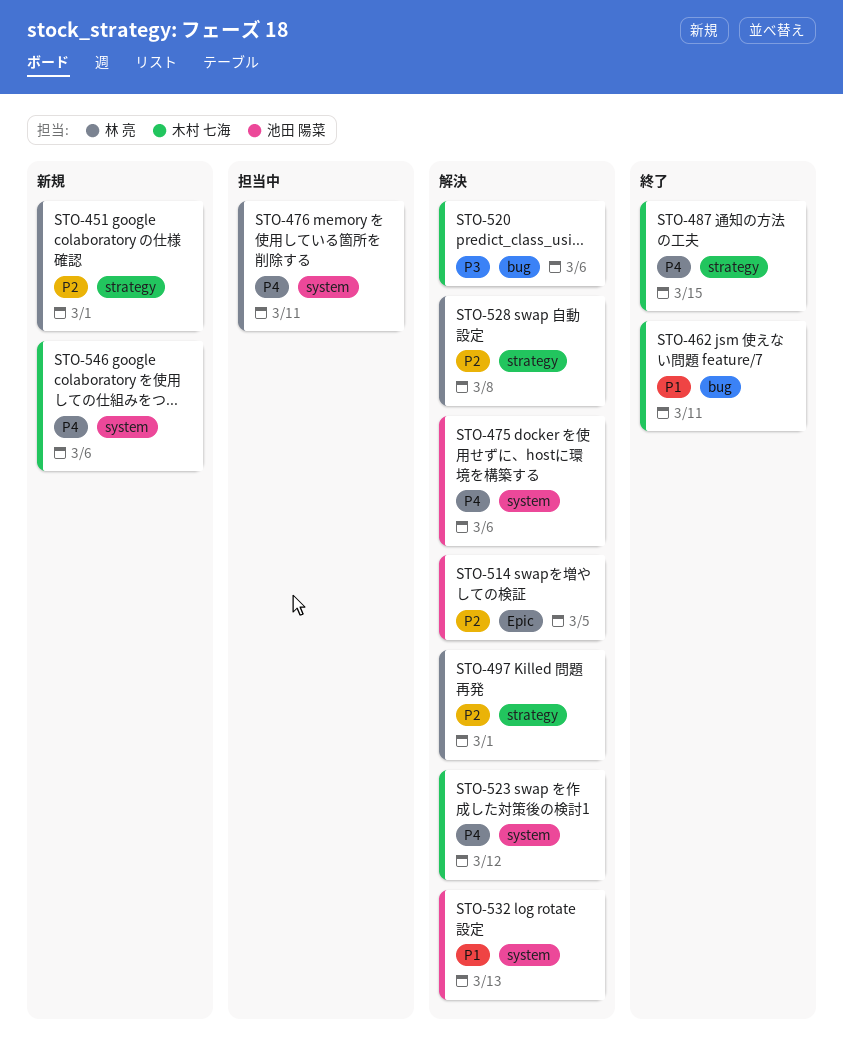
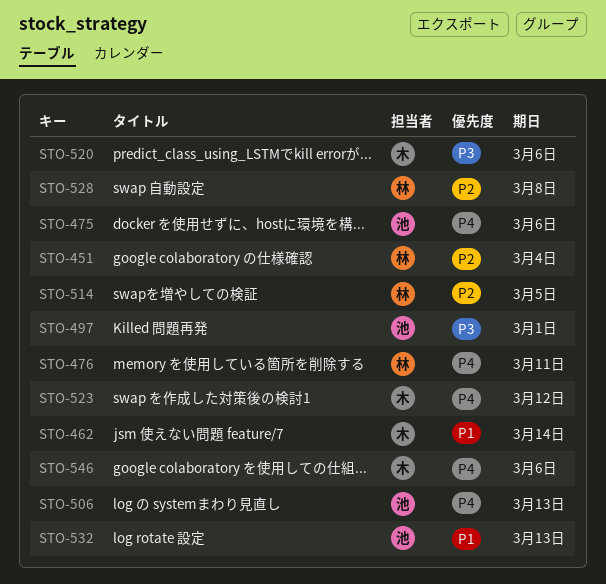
STO-451, due: Mar 1 -> Mar 4
STO-462, due: Mar 11 -> Mar 14
STO-487: present -> none
STO-497, owner: 林 亮 -> 池田 陽菜
STO-497, priority: P2 -> P3
STO-506: none -> present
STO-514, owner: 池田 陽菜 -> 林 亮

